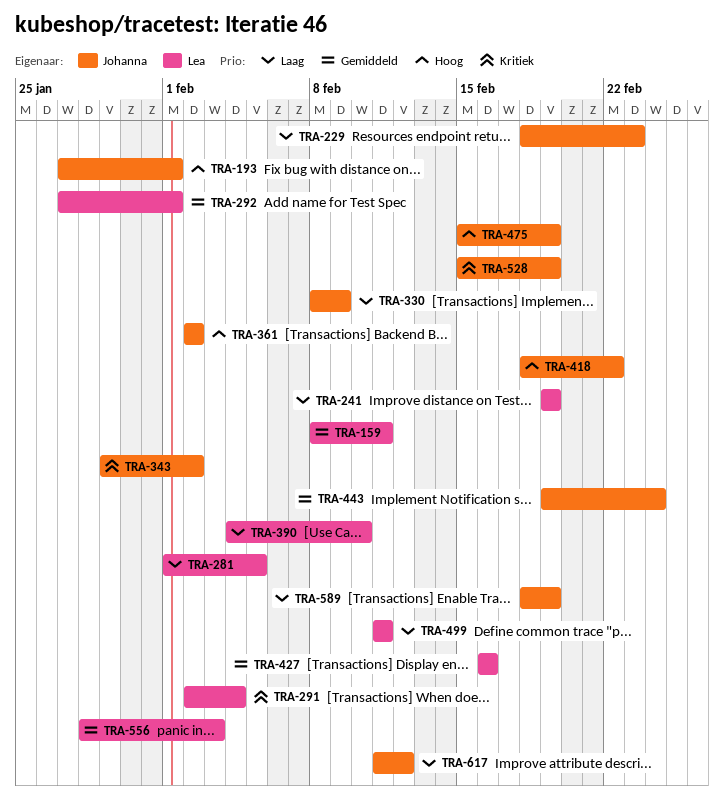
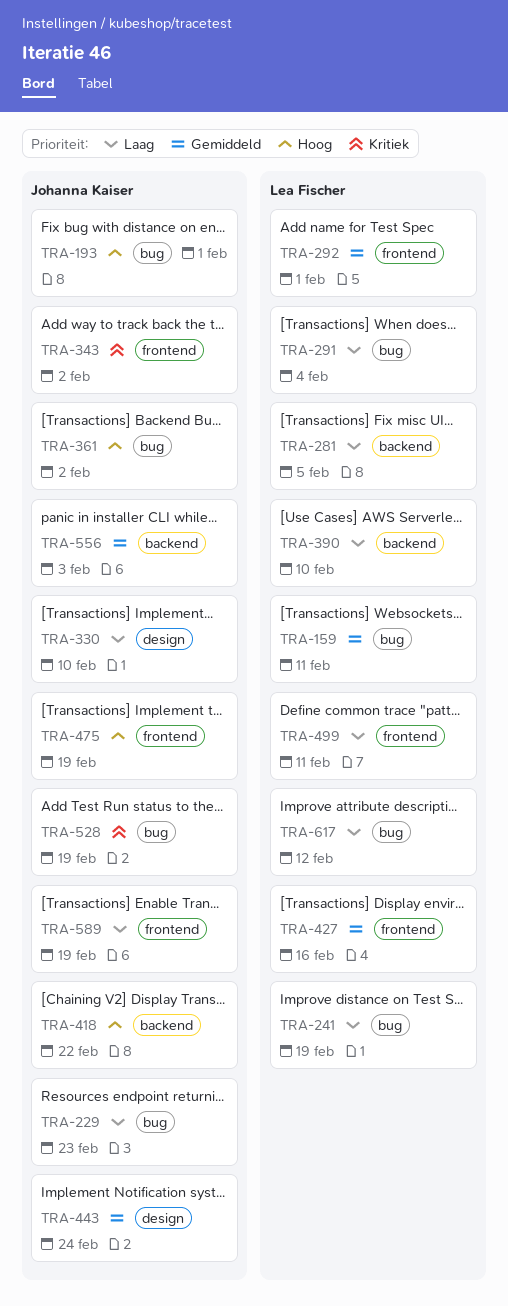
TRA-291, priority: Kritiek -> Laag
TRA-330, due: Feb 9 -> Feb 10
TRA-556, owner: Lea Fischer -> Johanna Kaiser
TRA-617, owner: Johanna Kaiser -> Lea Fischer

